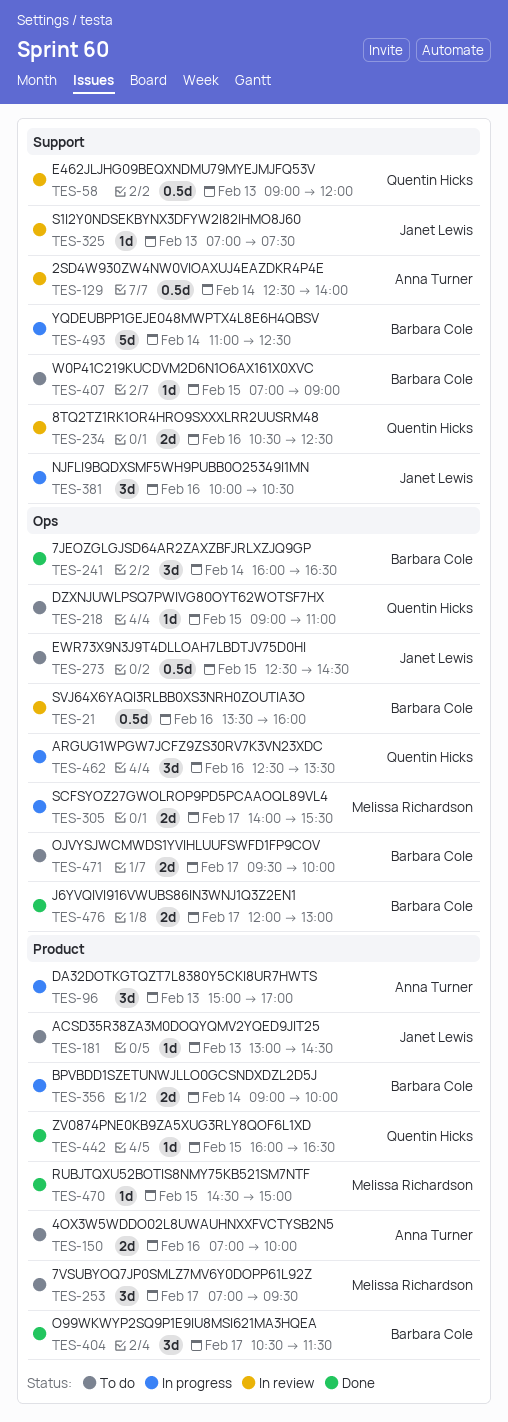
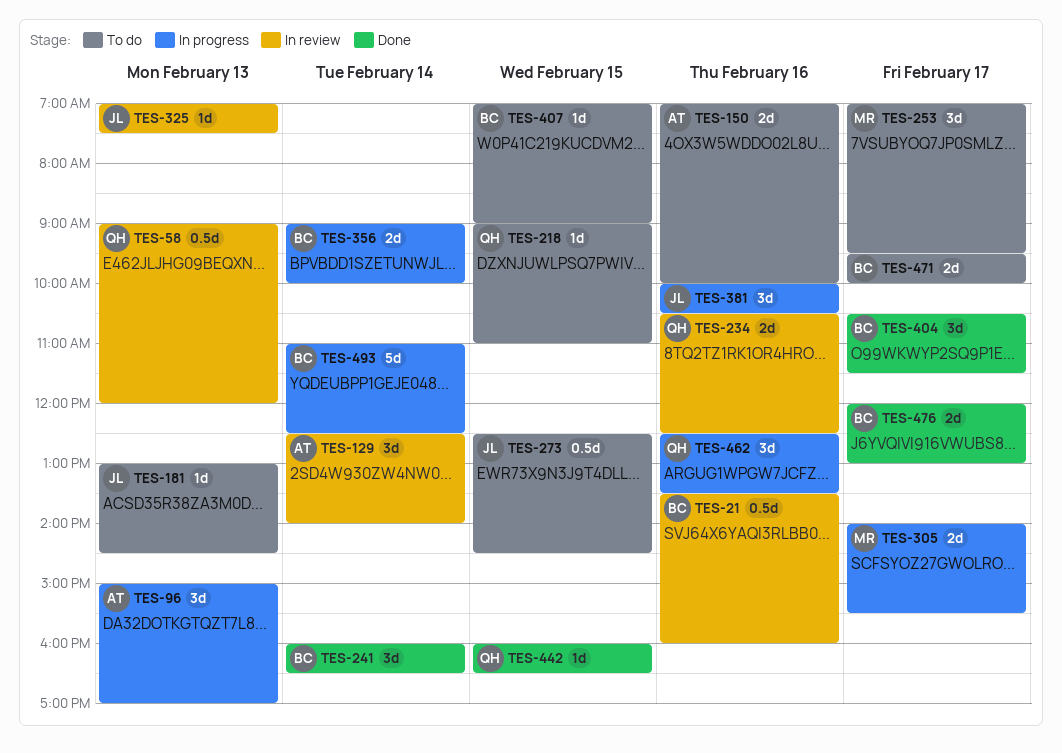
TES-129, estimate: 0.5d -> 3d
TES-470: present -> none

